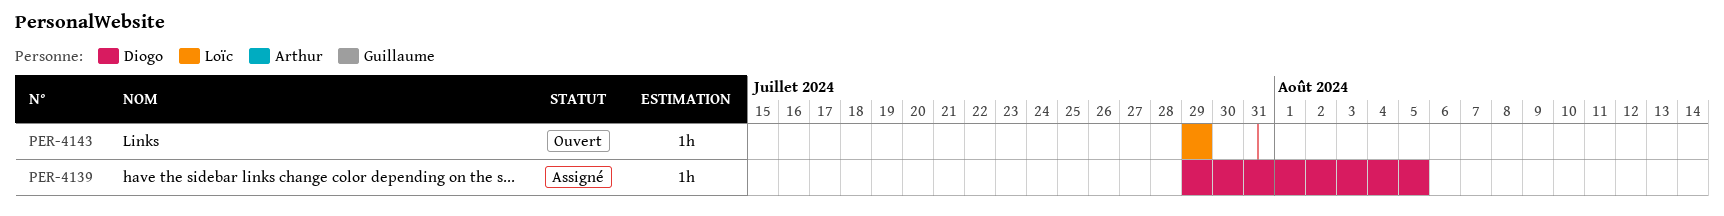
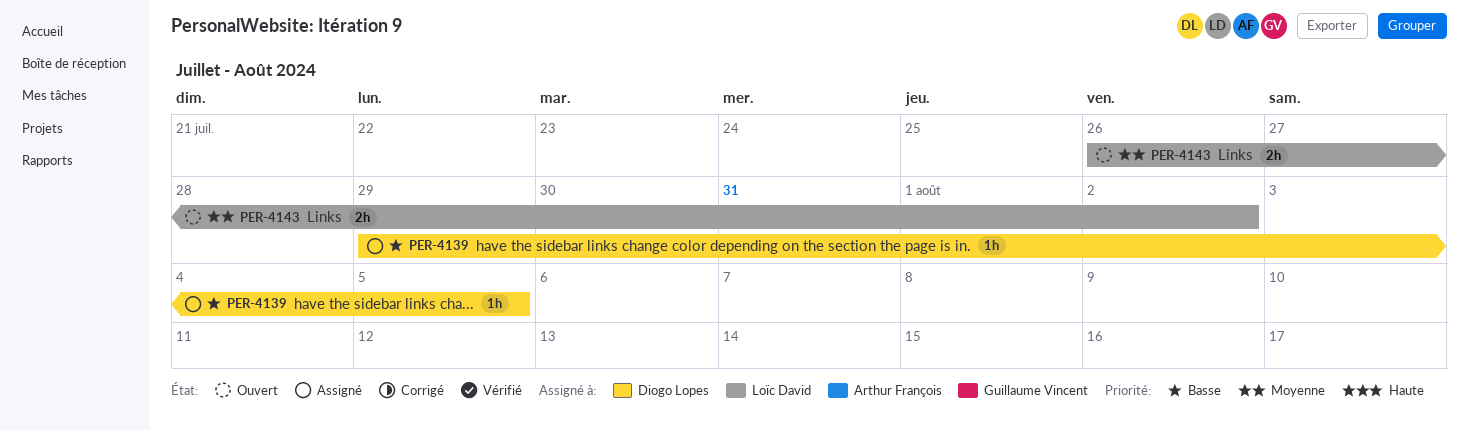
PER-4143, estimate: 1h -> 2h
PER-4143, start: Jul 29 -> Jul 26
PER-4143, due: Jul 29 -> Aug 2

